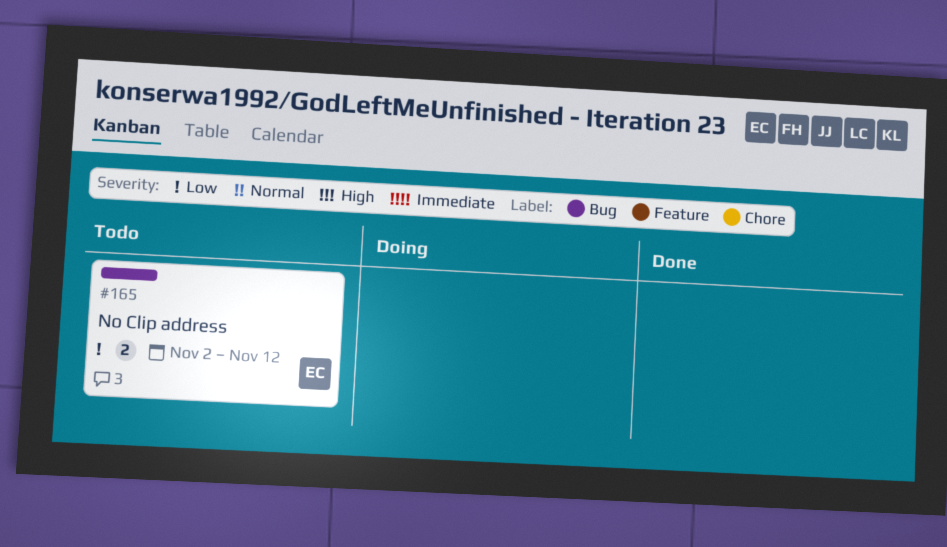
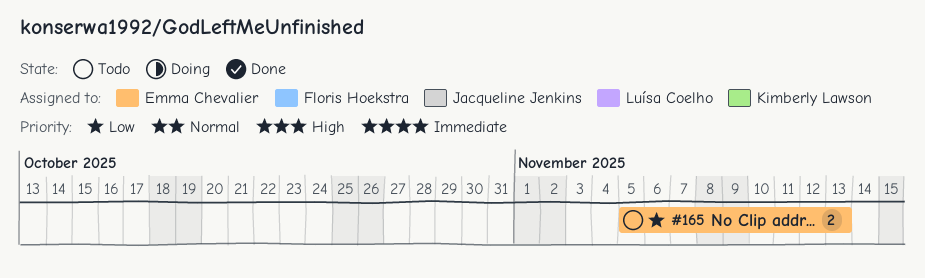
#165, start: Nov 2 -> Nov 5
#165, due: Nov 12 -> Nov 13

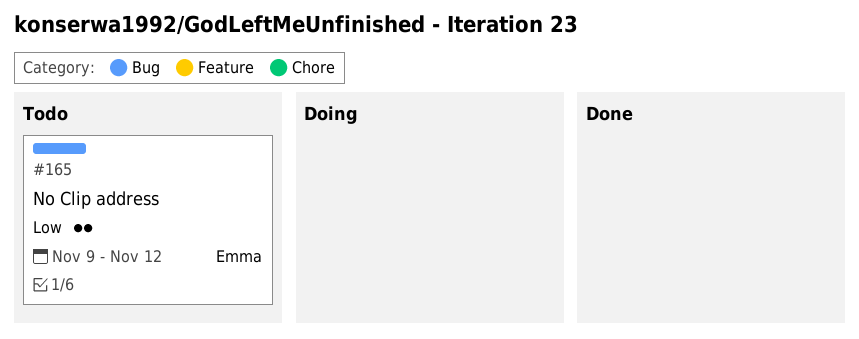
#165, start: Nov 5 -> Nov 9
#165, due: Nov 13 -> Nov 12

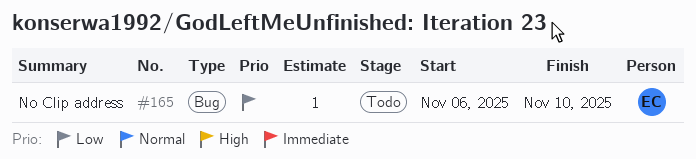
#165, estimate: 2 -> 1
#165, start: Nov 9 -> Nov 6
#165, due: Nov 12 -> Nov 10

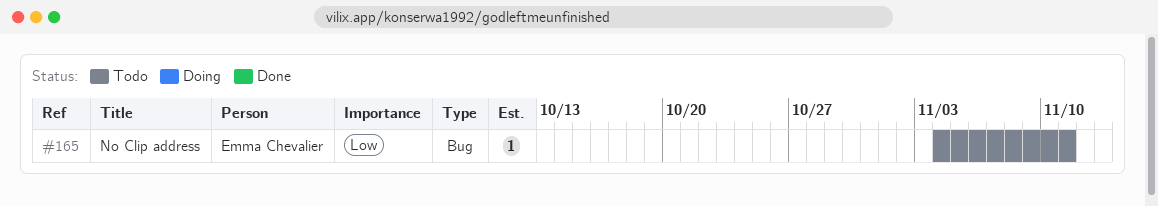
#165, start: Nov 6 -> Nov 4
#165, due: Nov 10 -> Nov 11

